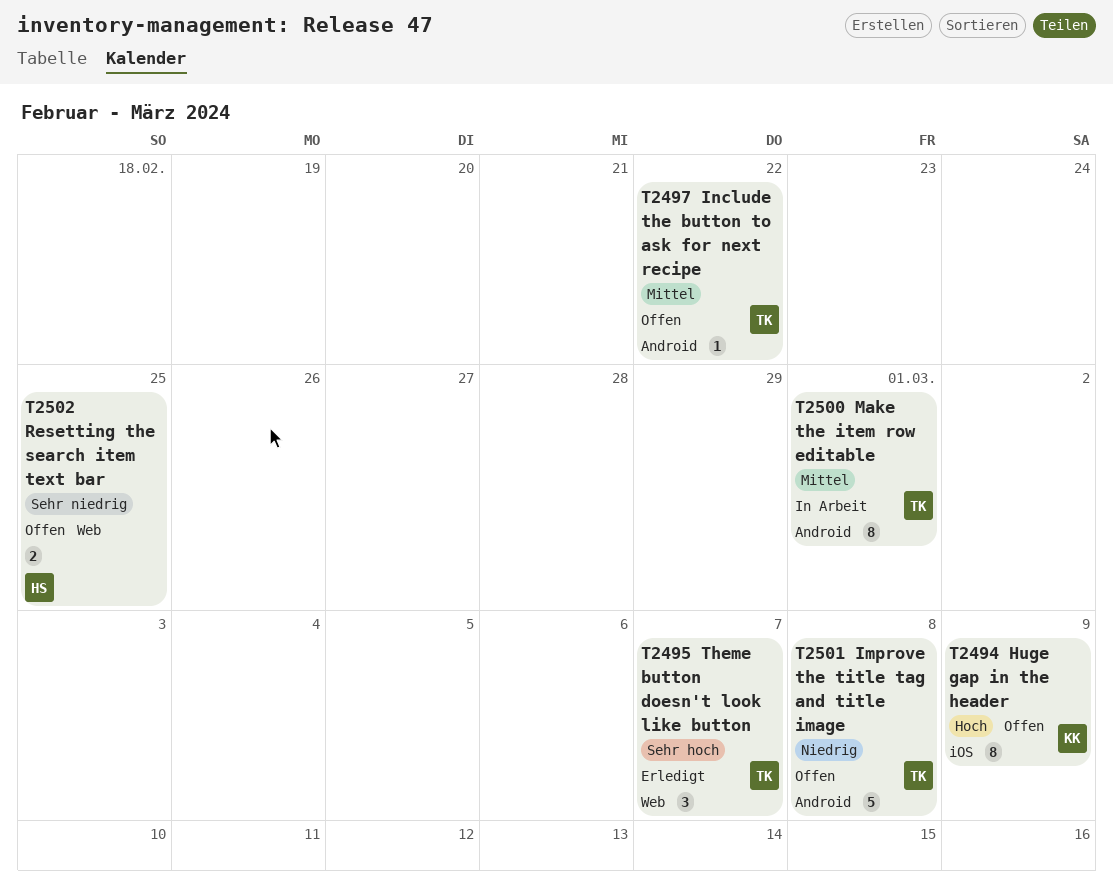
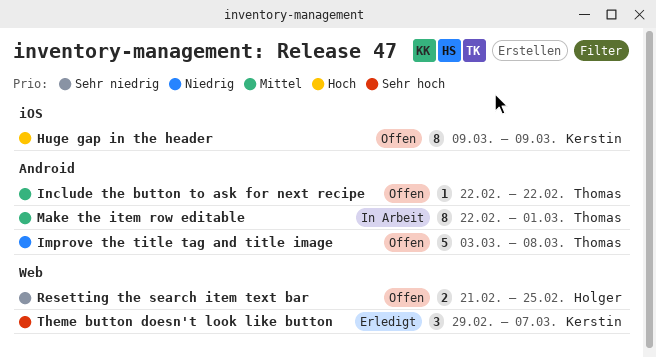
Theme button doesn't look like button, owner: Thomas -> Kerstin

